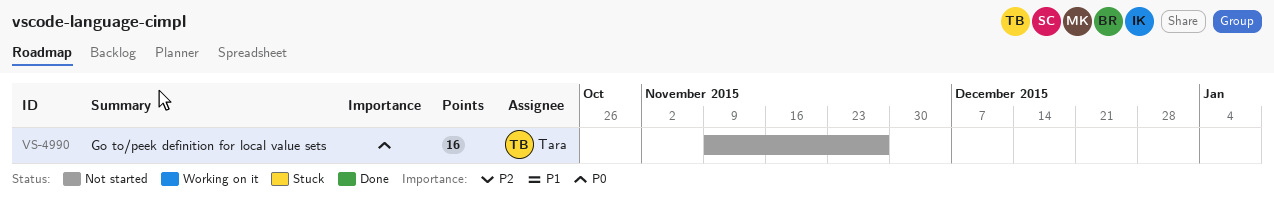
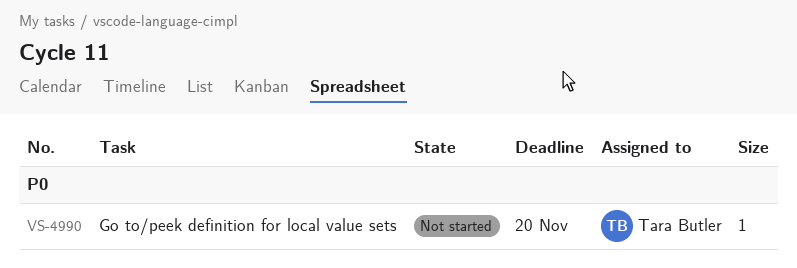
VS-4990, estimate: 16 -> 1
VS-4990, due: Nov 27 -> Nov 20

